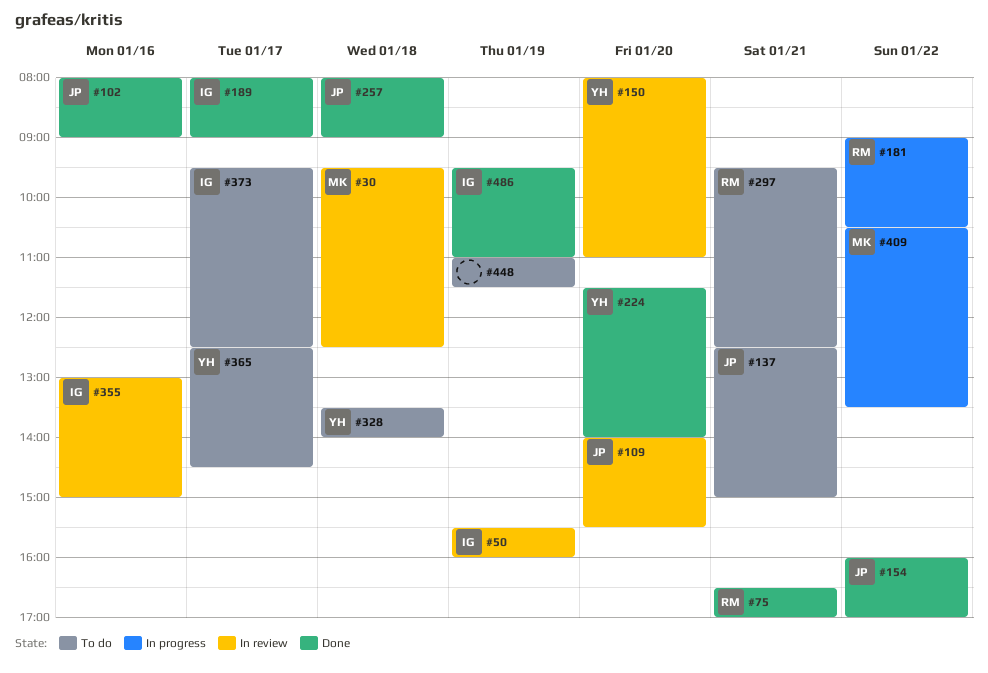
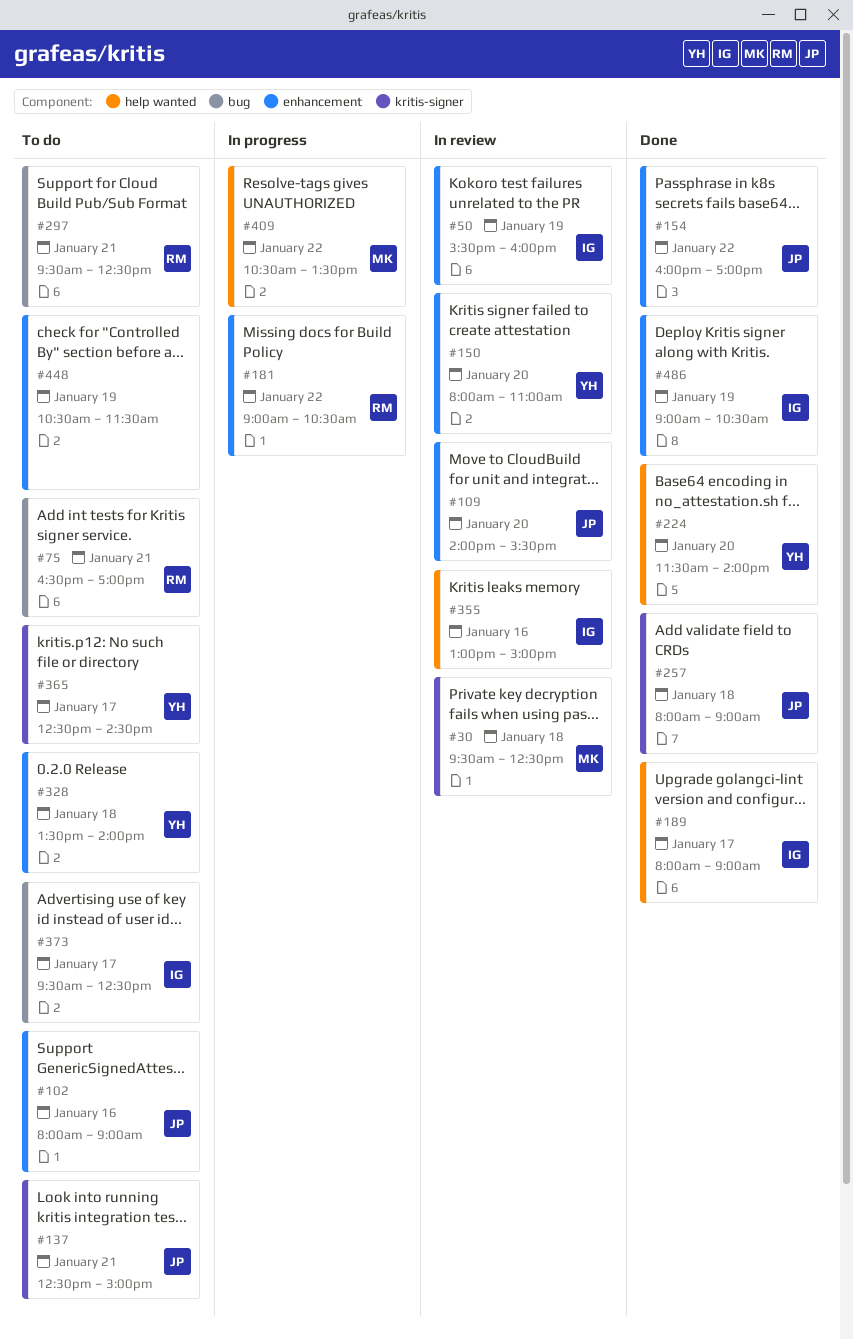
#75, status: Done -> To do
#102, status: Done -> To do
#448, begins: 11:00 -> 10:30
#486, begins: 09:30 -> 09:00
#486, ends: 11:00 -> 10:30

